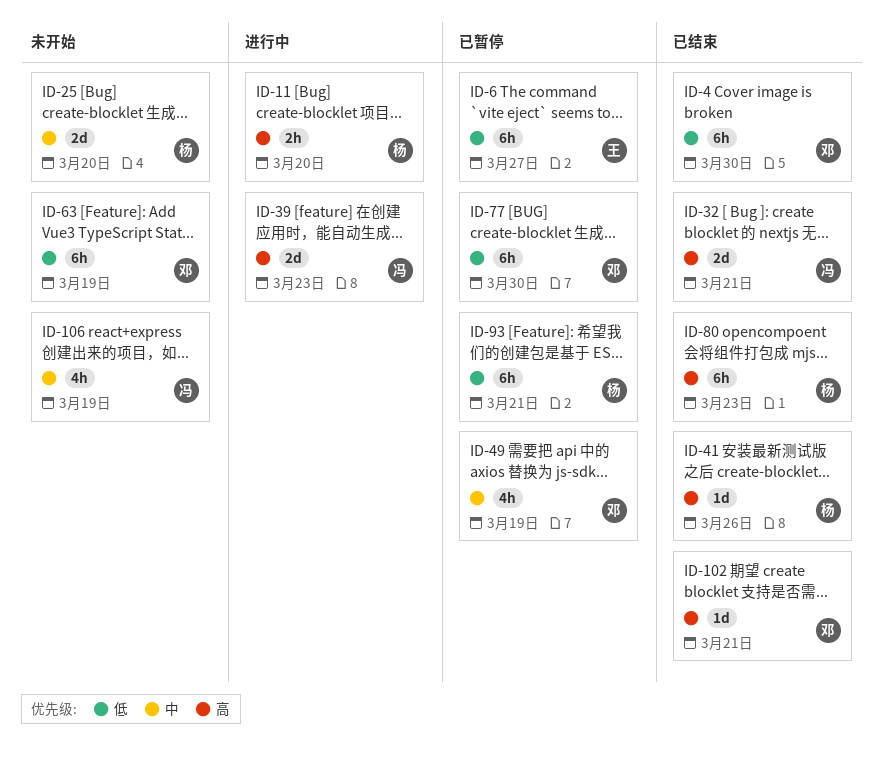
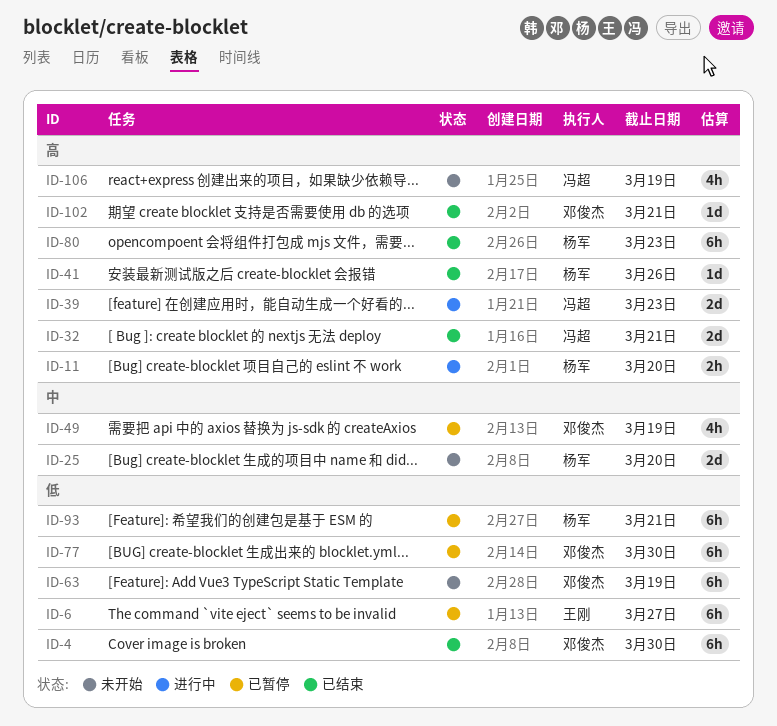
ID-106, priority: 中 -> 高

